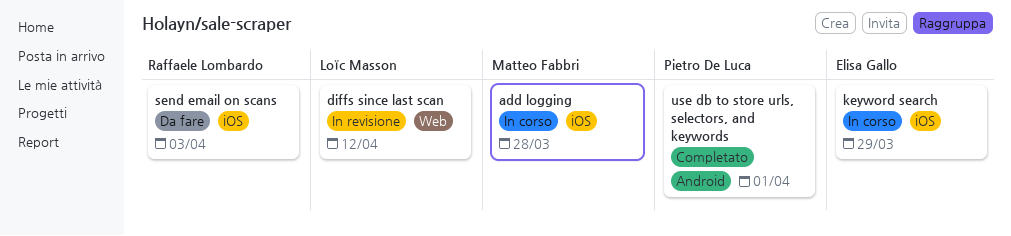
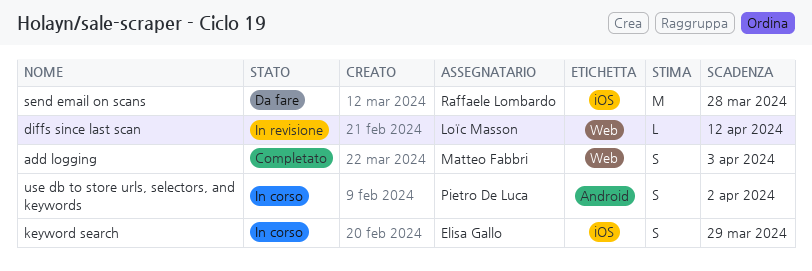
add logging, status: In corso -> Completato
add logging, label: iOS -> Web
add logging, due: Mar 28 -> Apr 3
send email on scans, due: Apr 3 -> Mar 28
use db to store urls, selectors, and keywords, status: Completato -> In corso
use db to store urls, selectors, and keywords, due: Apr 1 -> Apr 2

